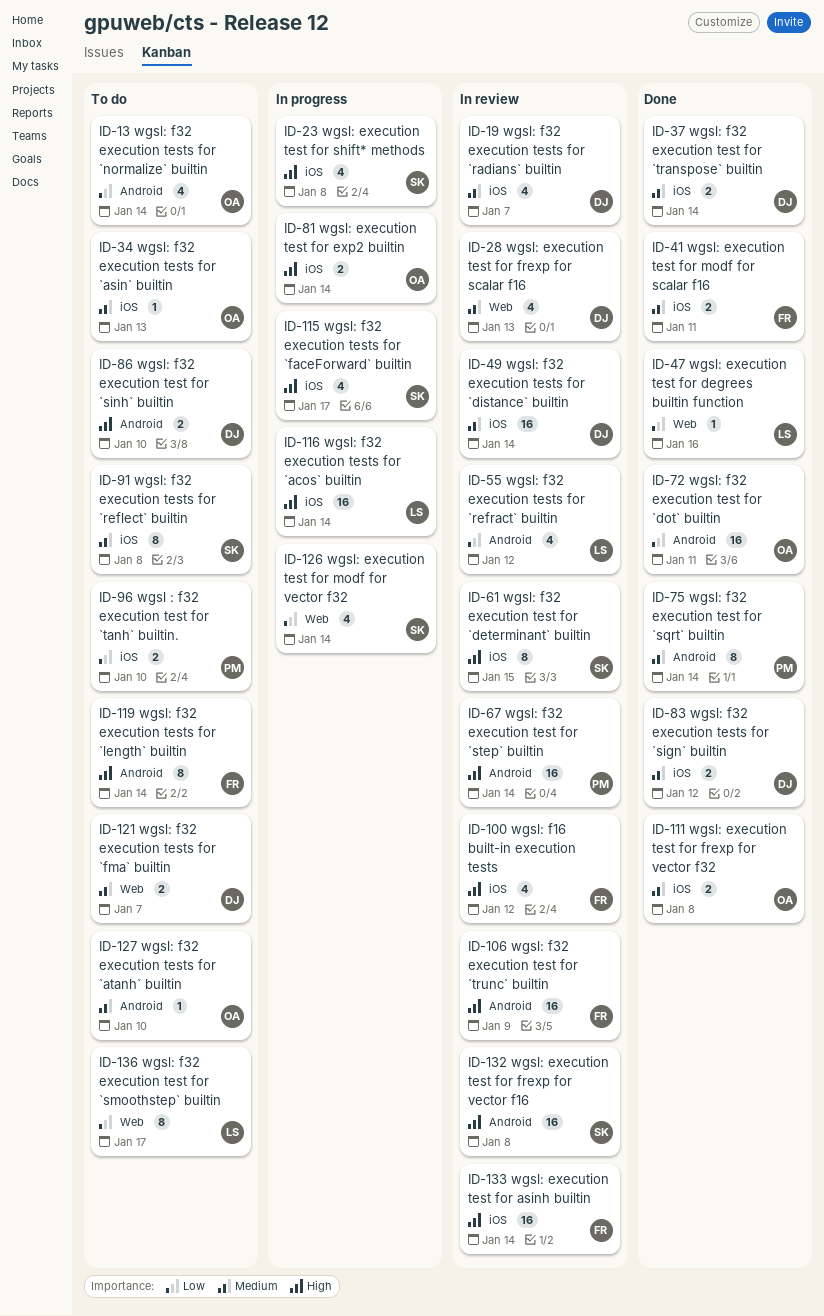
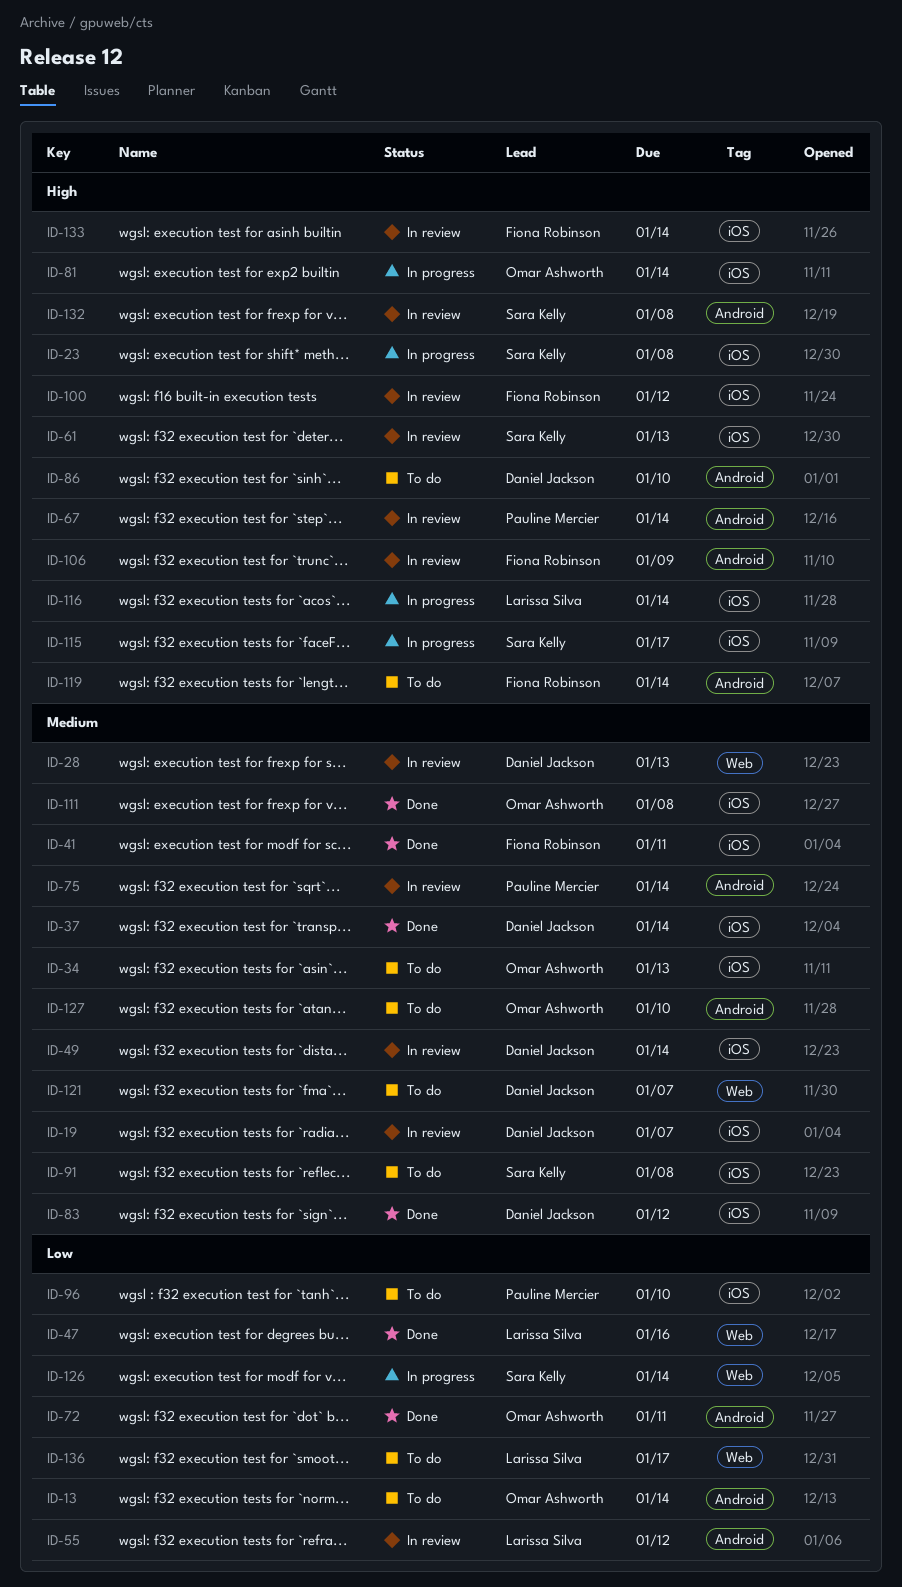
ID-61, due: Jan 15 -> Jan 13
ID-75, status: Done -> In review

